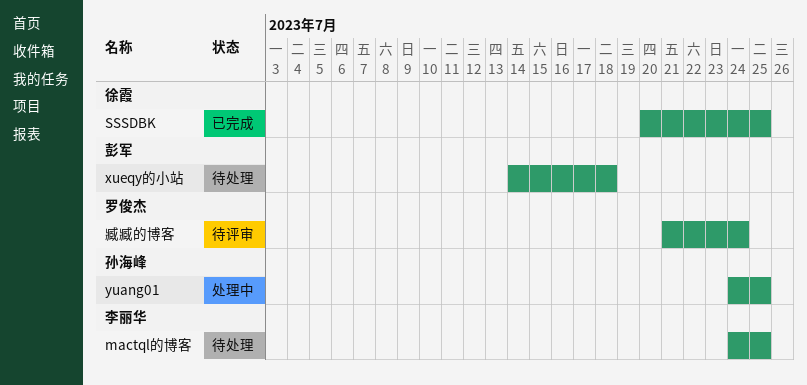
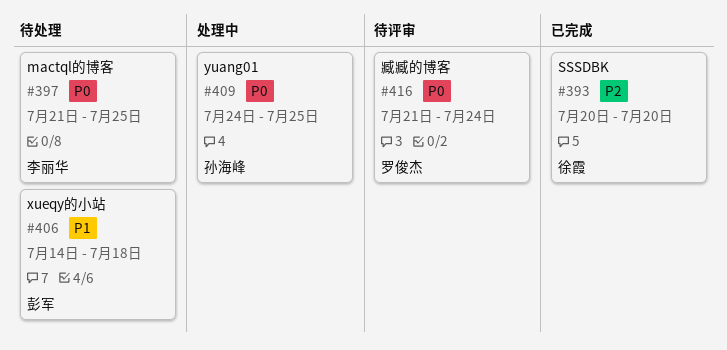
mactql的博客, start: Jul 24 -> Jul 21
SSSDBK, due: Jul 25 -> Jul 20

